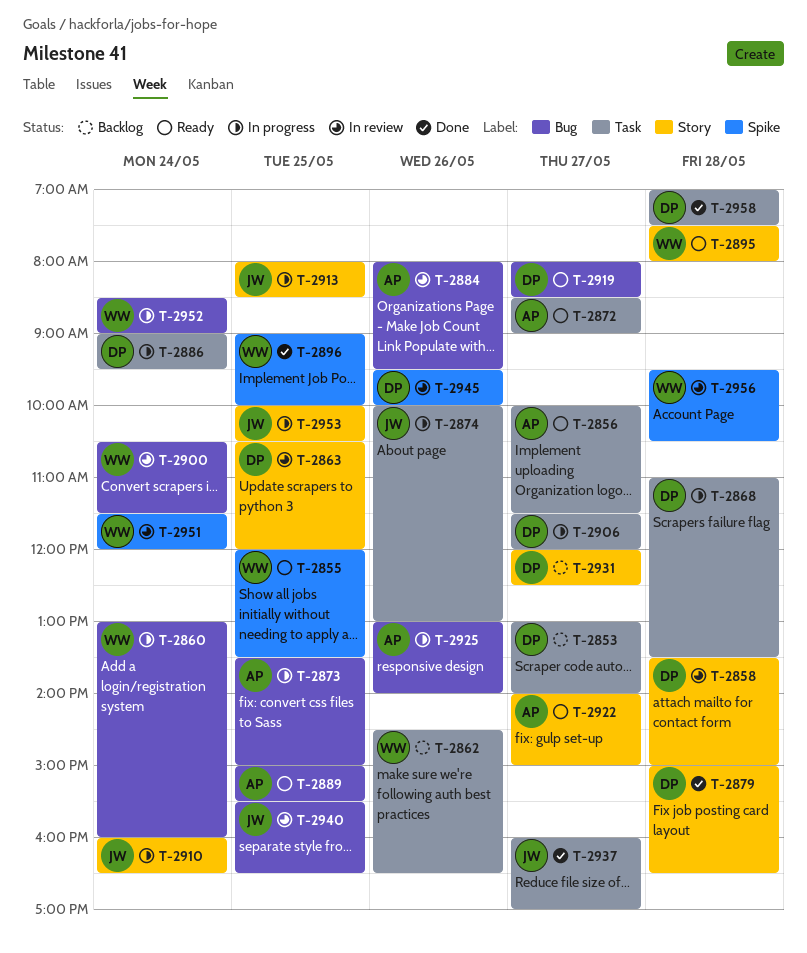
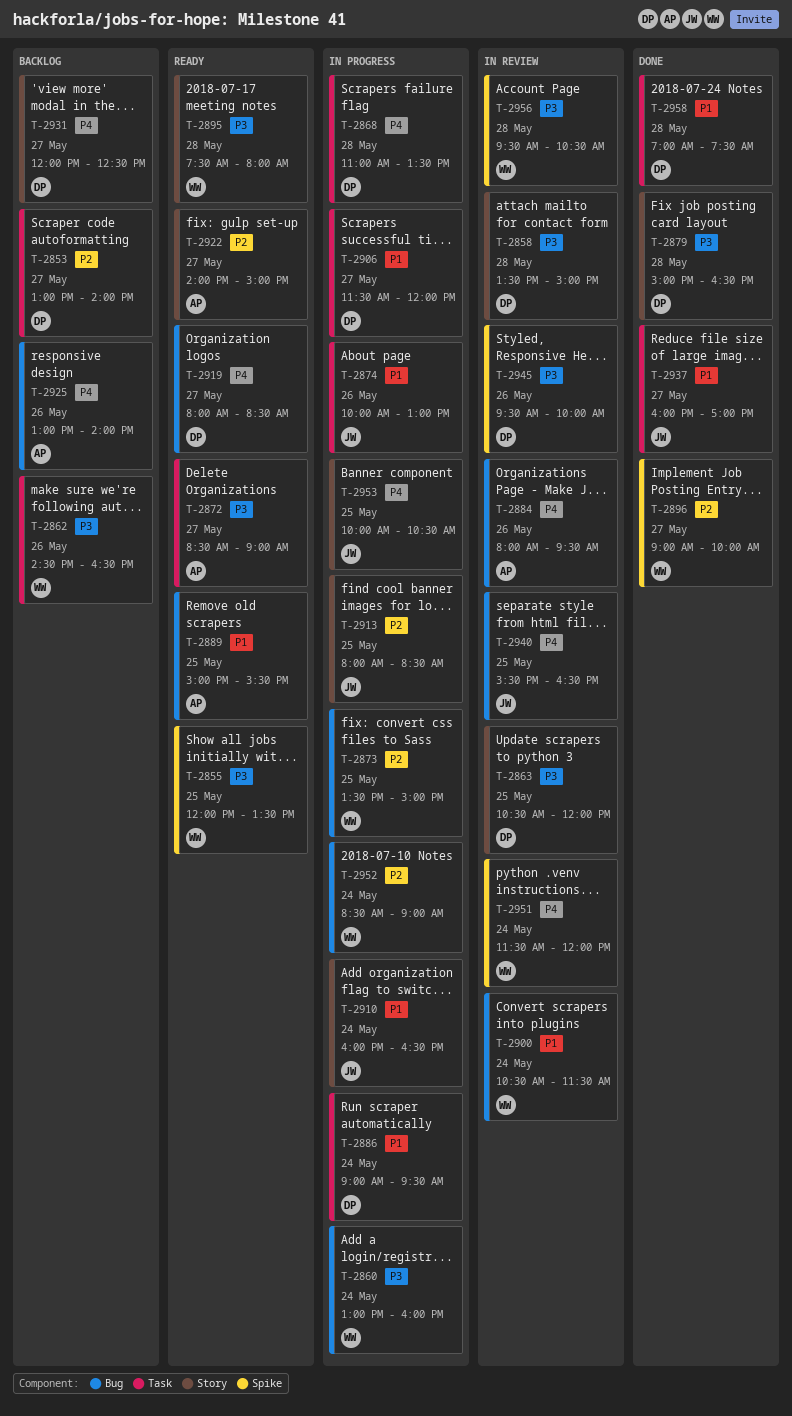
T-2856: present -> none
T-2873, owner: AP -> WW
T-2896, day: May 25 -> May 27
T-2925, status: In progress -> Backlog

